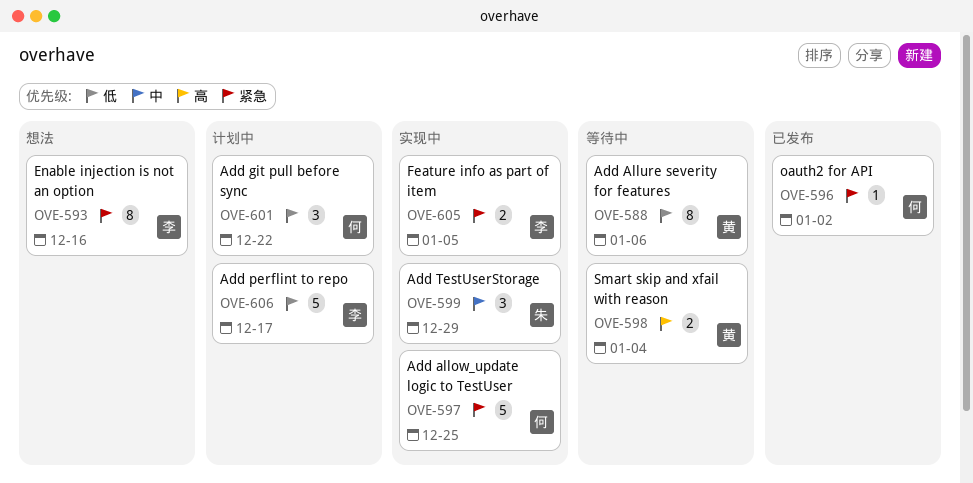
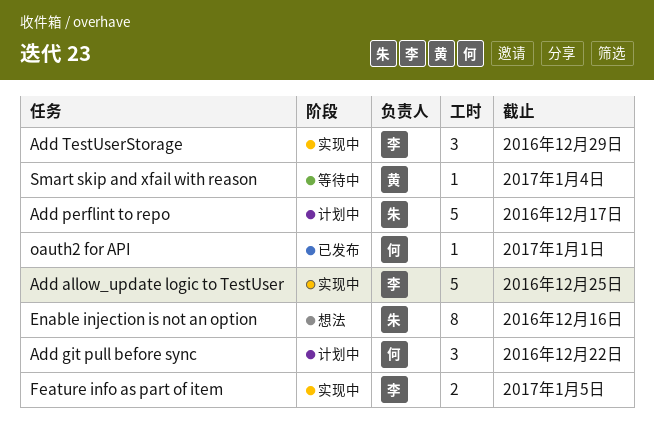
Add allow_update logic to TestUser, owner: 何 -> 李
Add Allure severity for features: present -> none
Add perflint to repo, owner: 李 -> 朱
Add TestUserStorage, owner: 朱 -> 李
Enable injection is not an option, owner: 李 -> 朱
oauth2 for API, due: Jan 2 -> Jan 1
Smart skip and xfail with reason, estimate: 2 -> 1

